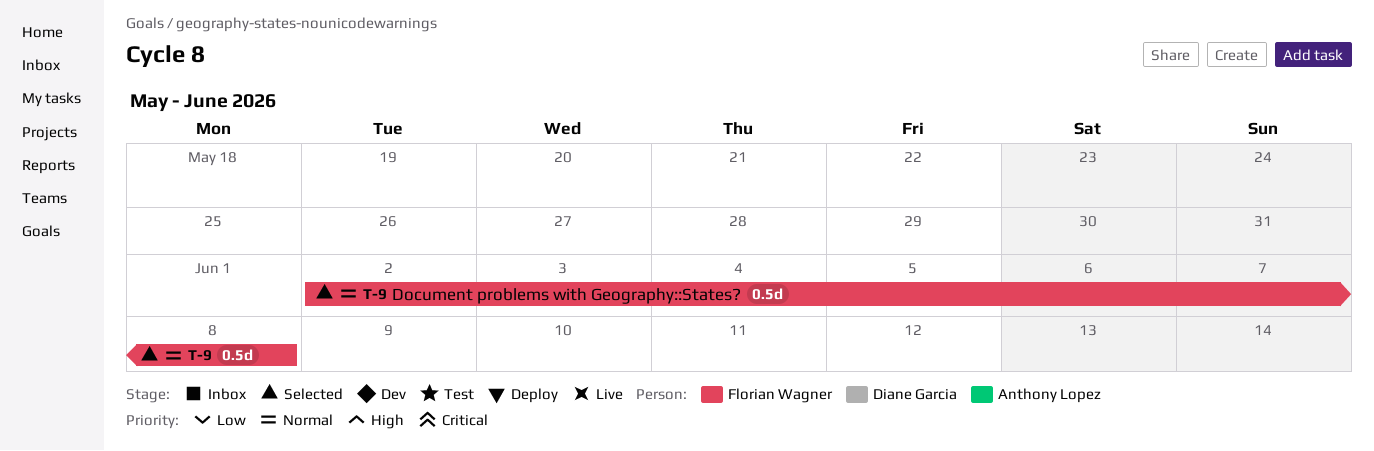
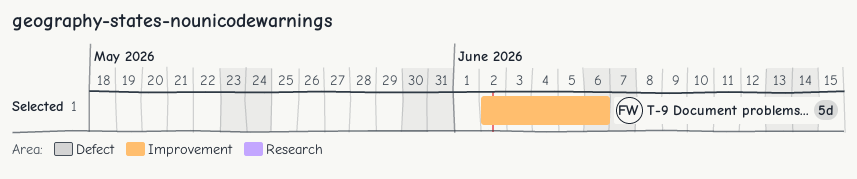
T-9, estimate: 0.5d -> 5d
T-9, due: Jun 8 -> Jun 6

